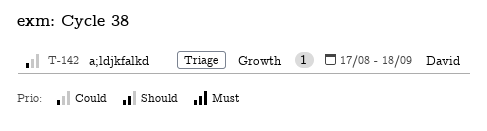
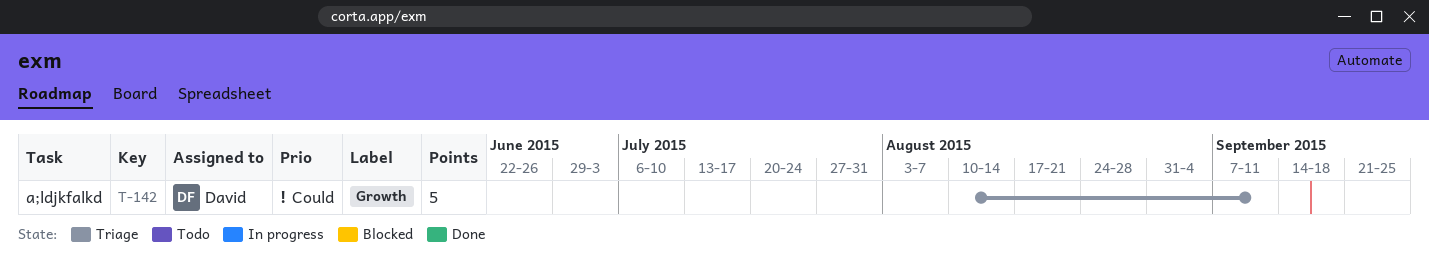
T-142, estimate: 1 -> 5
T-142, start: Aug 17 -> Aug 10
T-142, due: Sep 18 -> Sep 11

